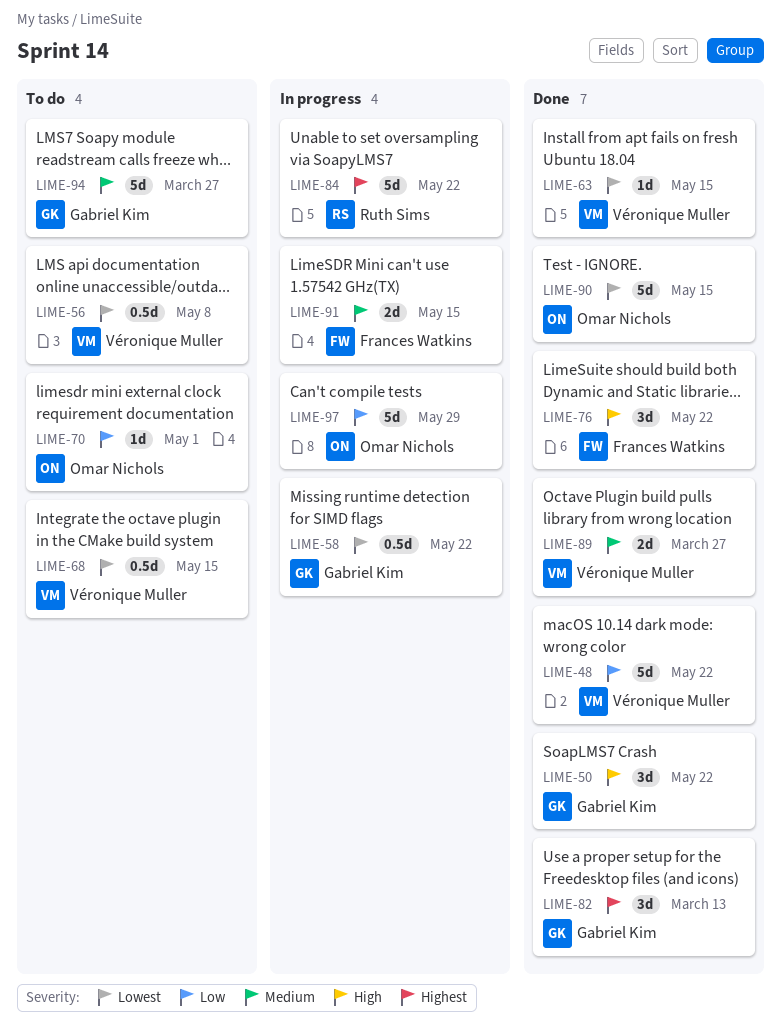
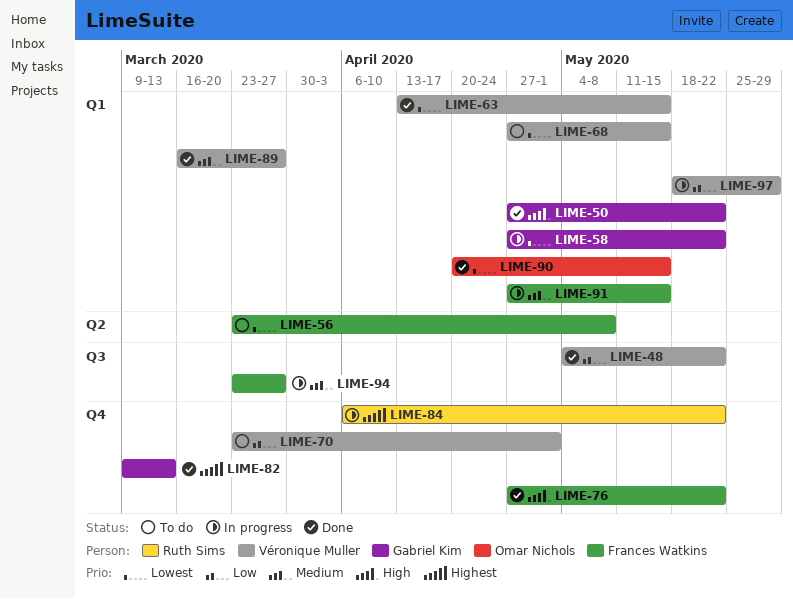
LIME-56, owner: Véronique Muller -> Frances Watkins
LIME-70, owner: Omar Nichols -> Véronique Muller
LIME-94, status: To do -> In progress
LIME-94, owner: Gabriel Kim -> Frances Watkins
LIME-97, owner: Omar Nichols -> Véronique Muller

